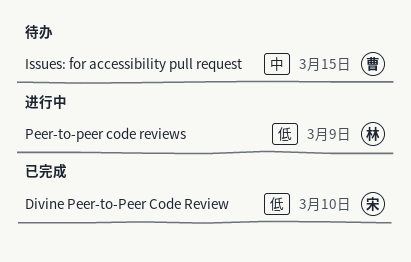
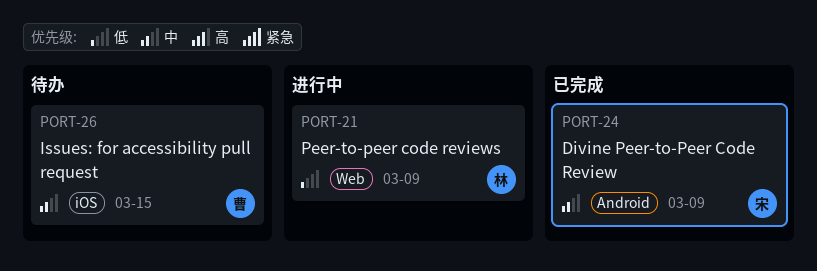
Divine Peer-to-Peer Code Review, priority: 低 -> 中
Divine Peer-to-Peer Code Review, due: Mar 10 -> Mar 9

